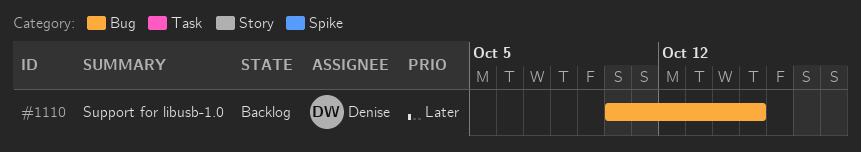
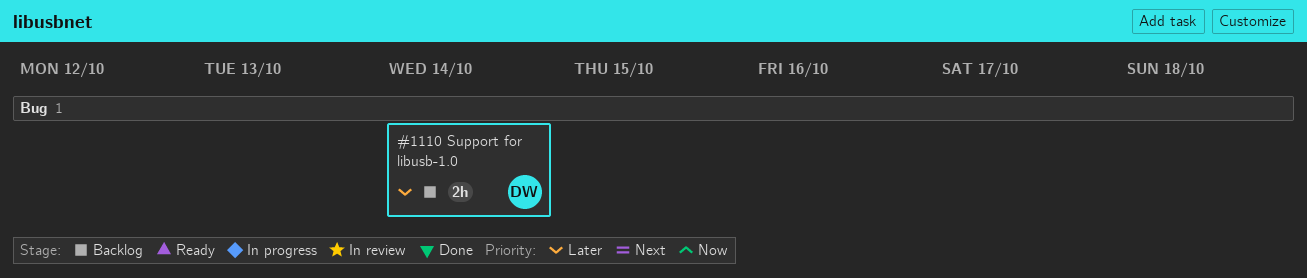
#1110, due: Oct 15 -> Oct 14

